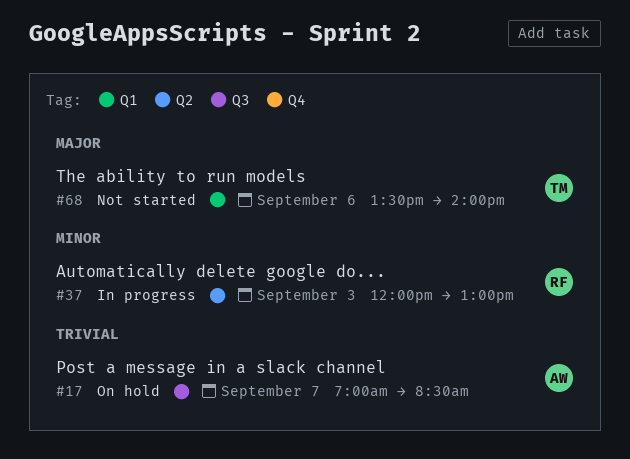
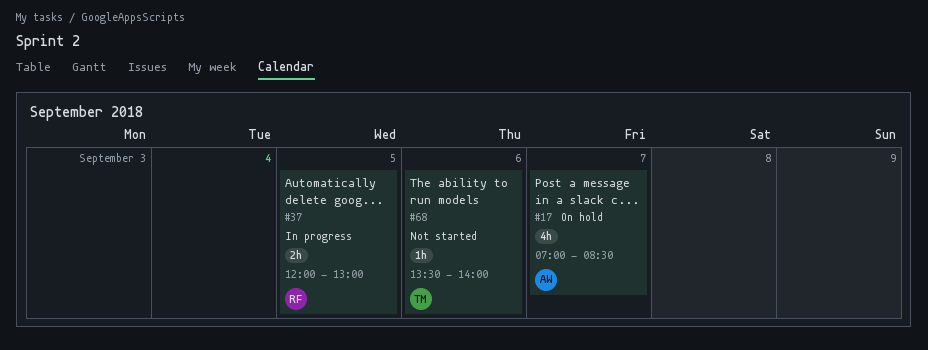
#37, day: Sep 3 -> Sep 5

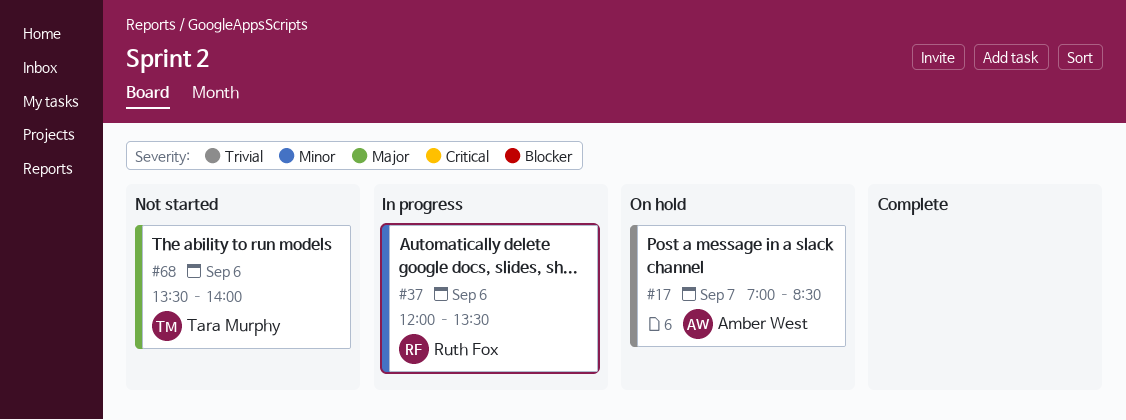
#37, day: Sep 5 -> Sep 6
#37, ends: 13:00 -> 13:30

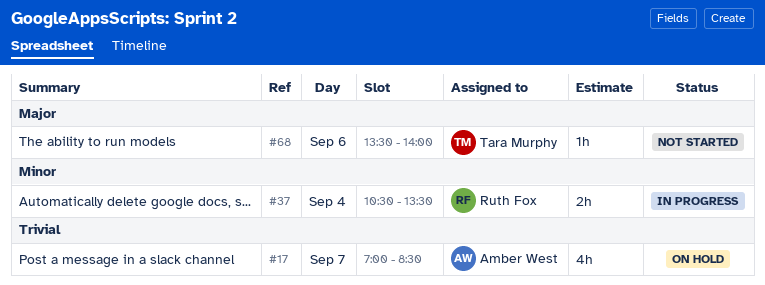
#37, day: Sep 6 -> Sep 4
#37, begins: 12:00 -> 10:30

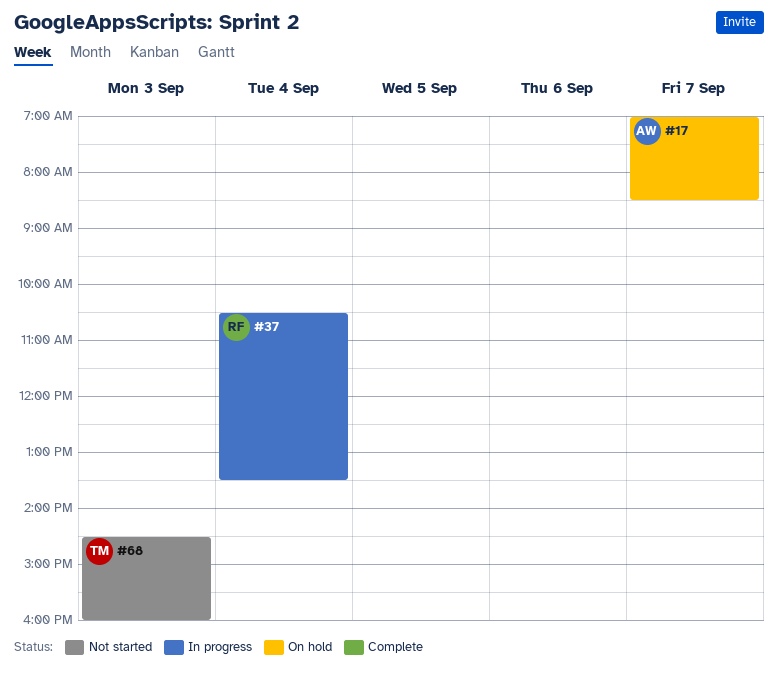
#68, day: Sep 6 -> Sep 3
#68, begins: 13:30 -> 14:30
#68, ends: 14:00 -> 16:00

